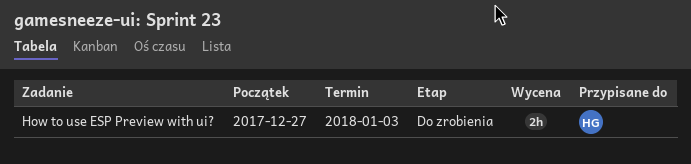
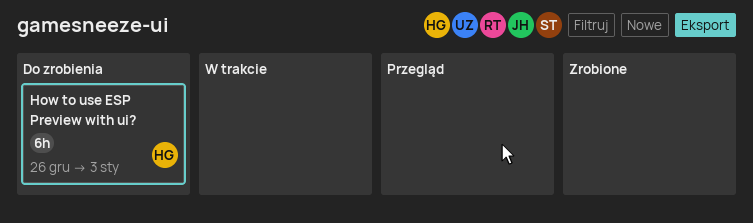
How to use ESP Preview with ui?, estimate: 2h -> 6h
How to use ESP Preview with ui?, start: Dec 27 -> Dec 26

